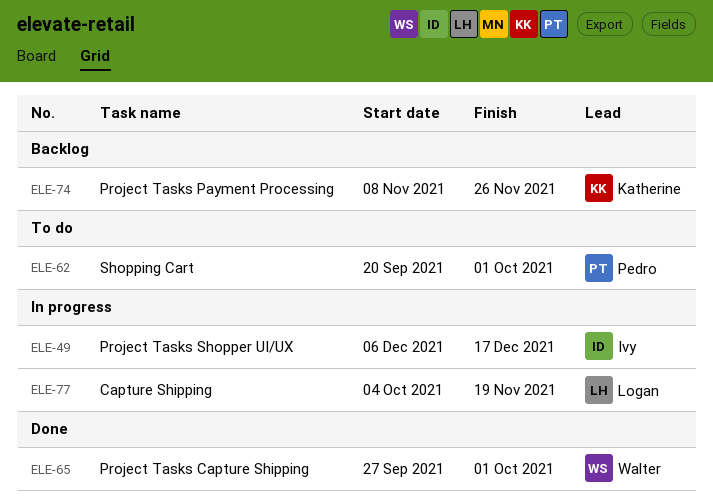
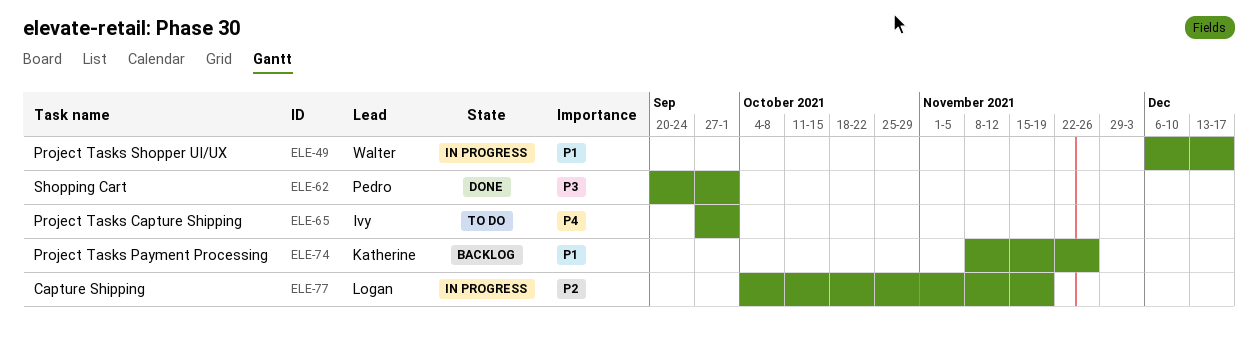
ELE-49, owner: Ivy -> Walter
ELE-62, status: To do -> Done
ELE-65, status: Done -> To do
ELE-65, owner: Walter -> Ivy

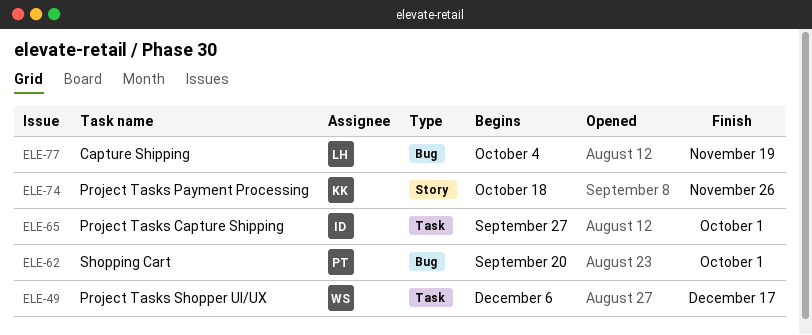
ELE-74, start: Nov 8 -> Oct 18

